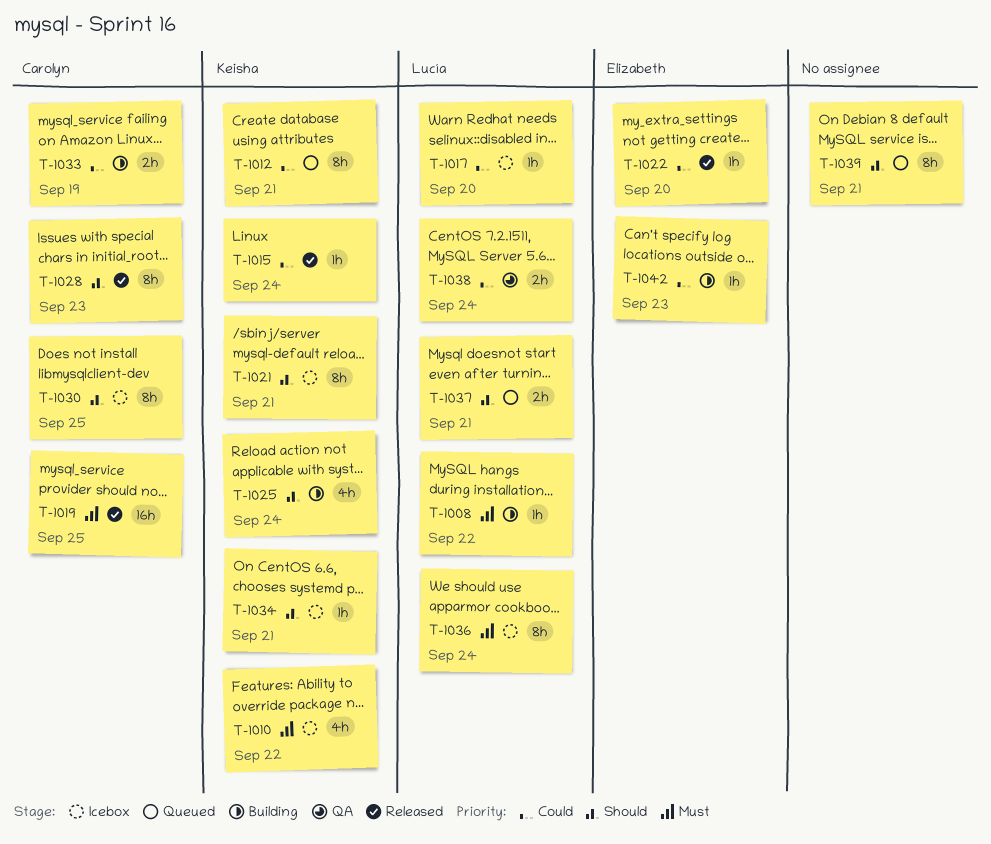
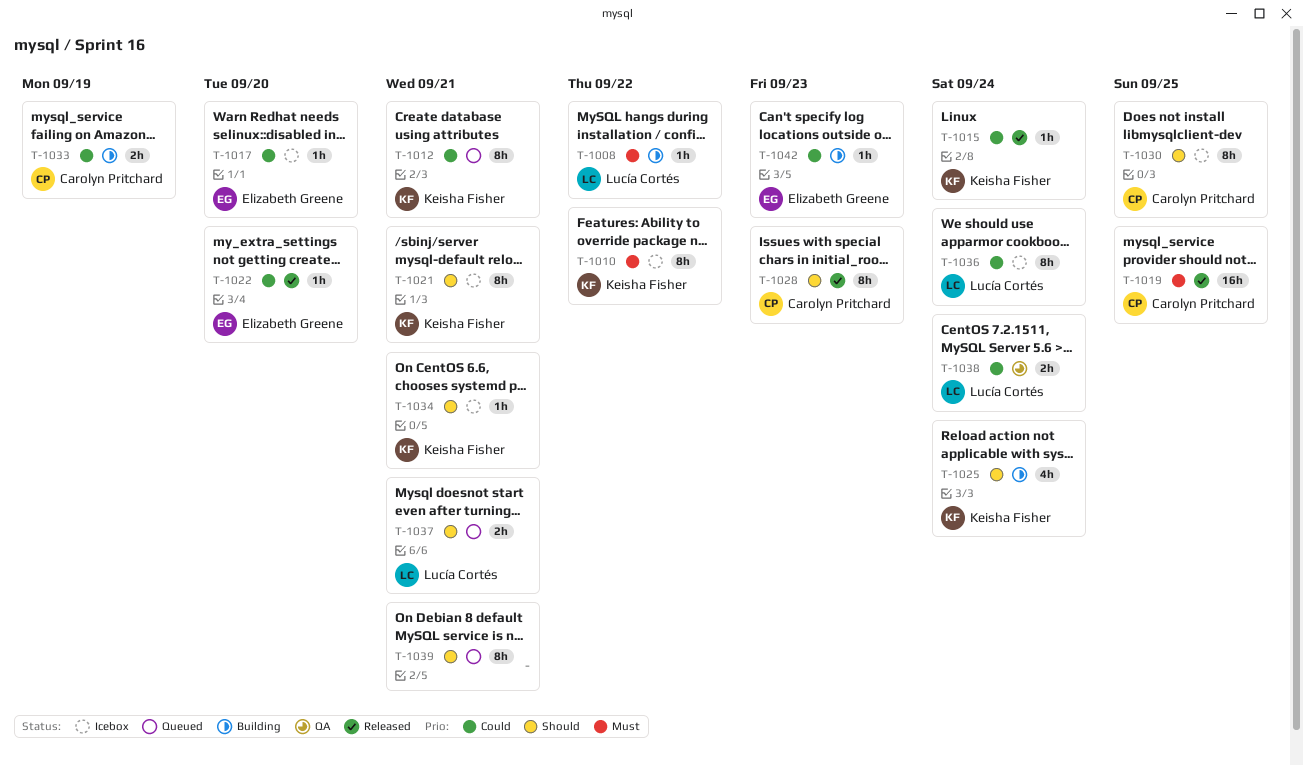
T-1010, estimate: 4h -> 8h
T-1017, owner: Lucía Cortés -> Elizabeth Greene
T-1036, priority: Must -> Could

